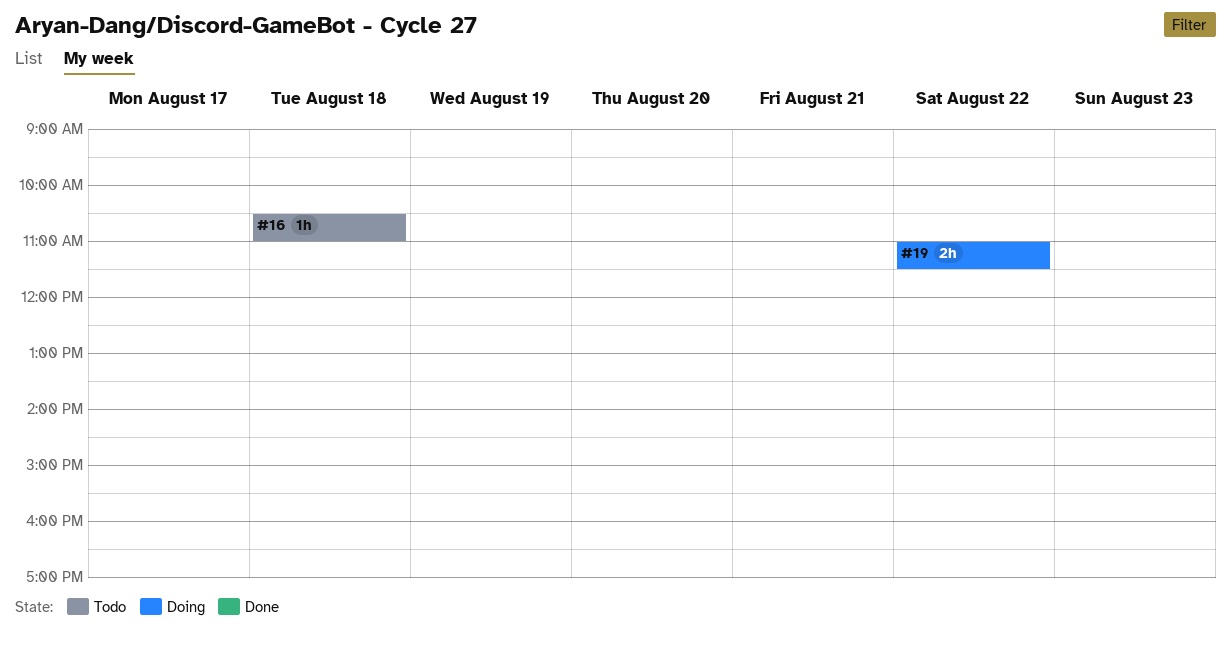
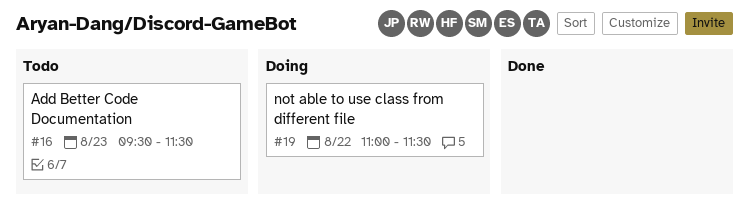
#16, day: Aug 18 -> Aug 23
#16, begins: 10:30 -> 09:30
#16, ends: 11:00 -> 11:30

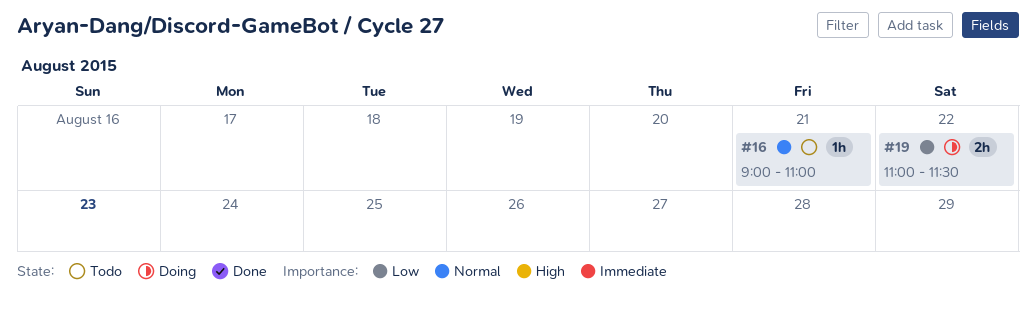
#16, day: Aug 23 -> Aug 21
#16, begins: 09:30 -> 09:00
#16, ends: 11:30 -> 11:00

